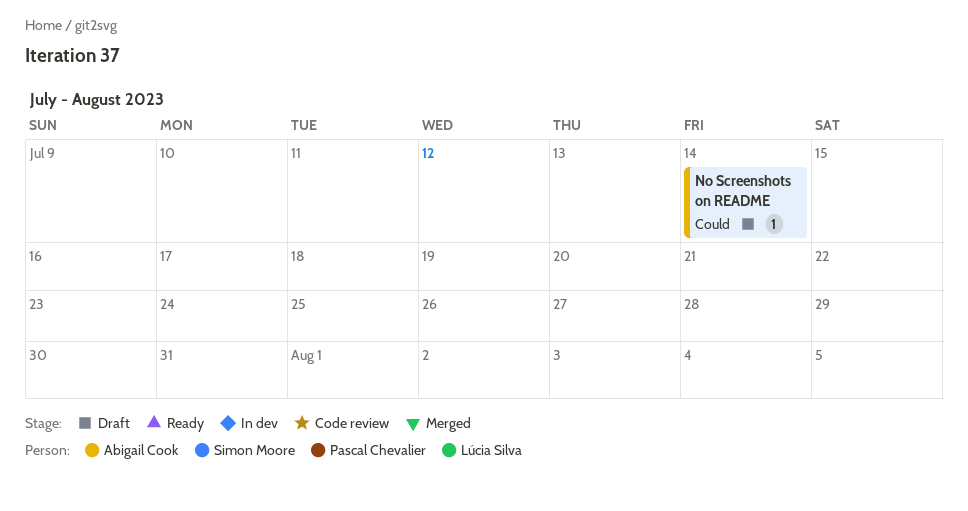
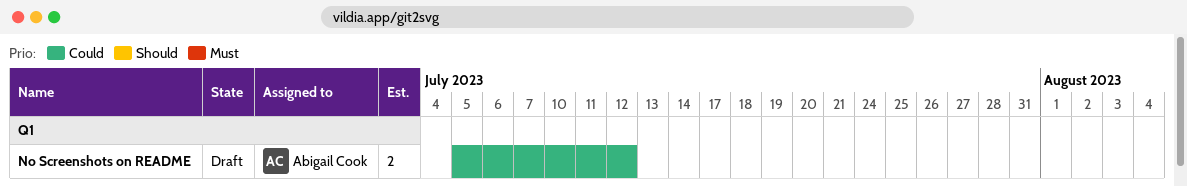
No Screenshots on README, estimate: 1 -> 2
No Screenshots on README, due: Jul 14 -> Jul 12

